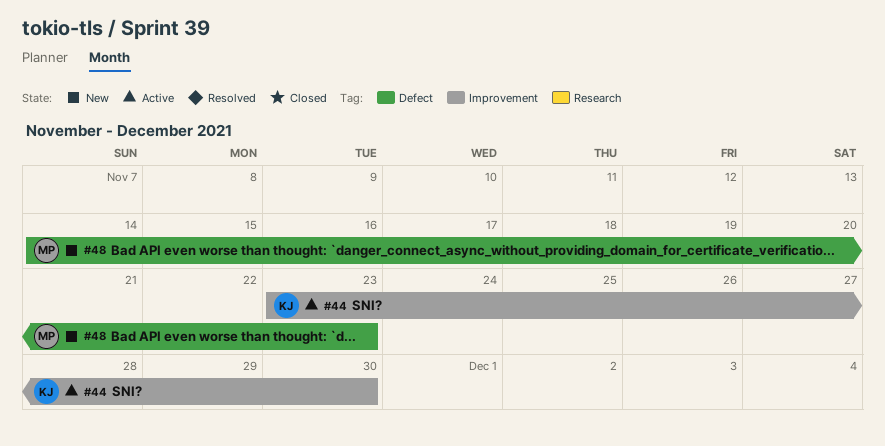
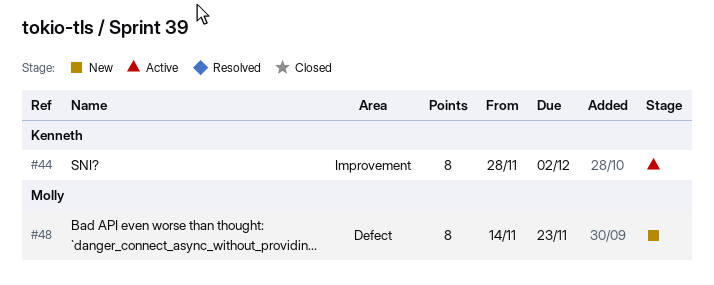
#44, start: Nov 23 -> Nov 28
#44, due: Nov 30 -> Dec 2

